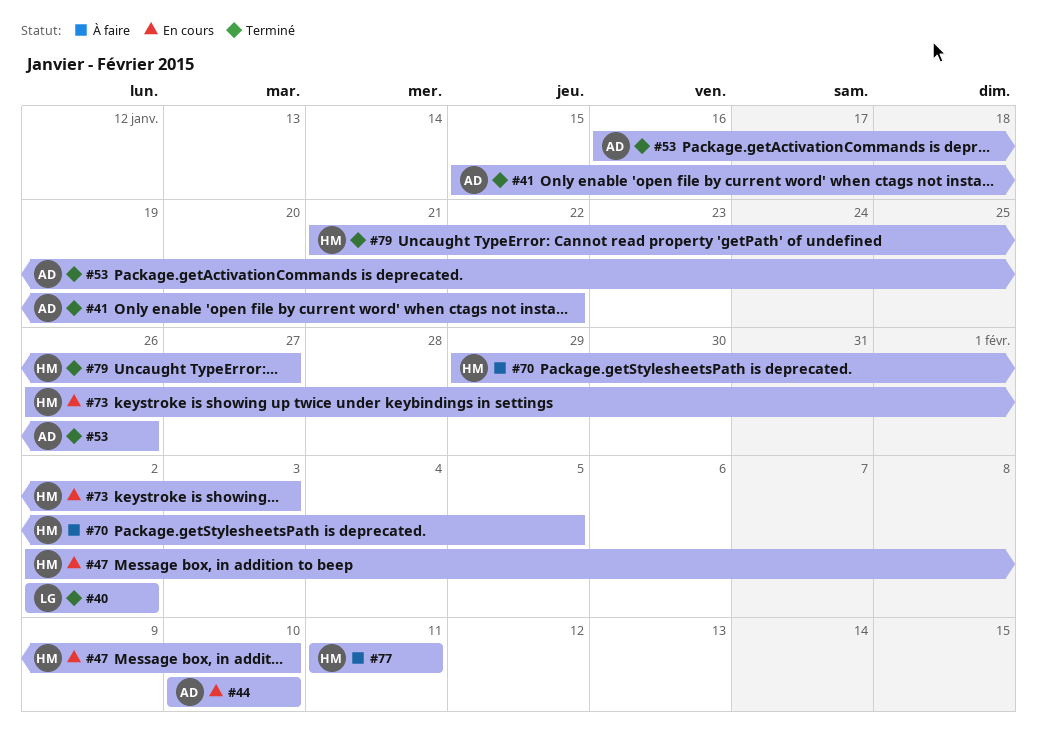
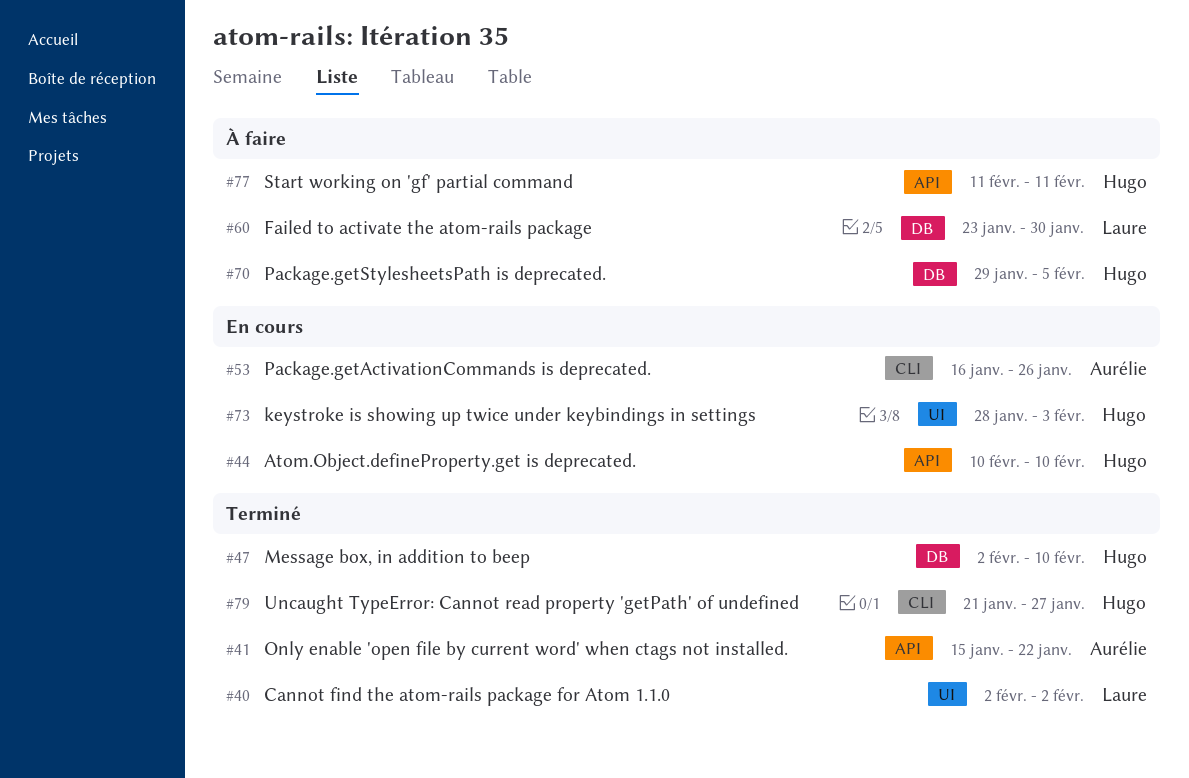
#44, owner: Aurélie -> Hugo
#47, status: En cours -> Terminé
#53, status: Terminé -> En cours
#60: none -> present
#73, start: Jan 26 -> Jan 28

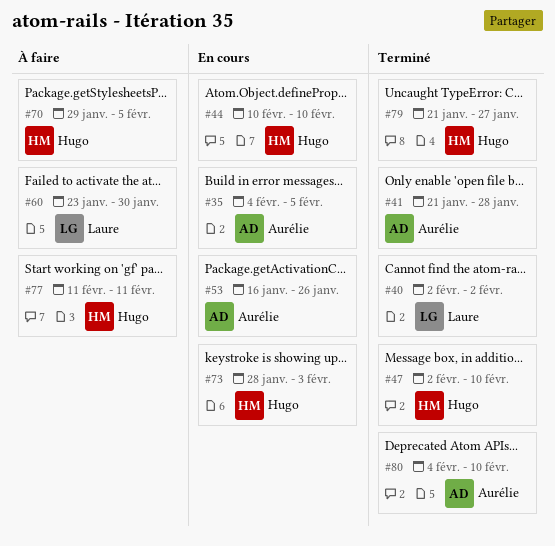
#35: none -> present
#41, start: Jan 15 -> Jan 21
#41, due: Jan 22 -> Jan 28
#80: none -> present

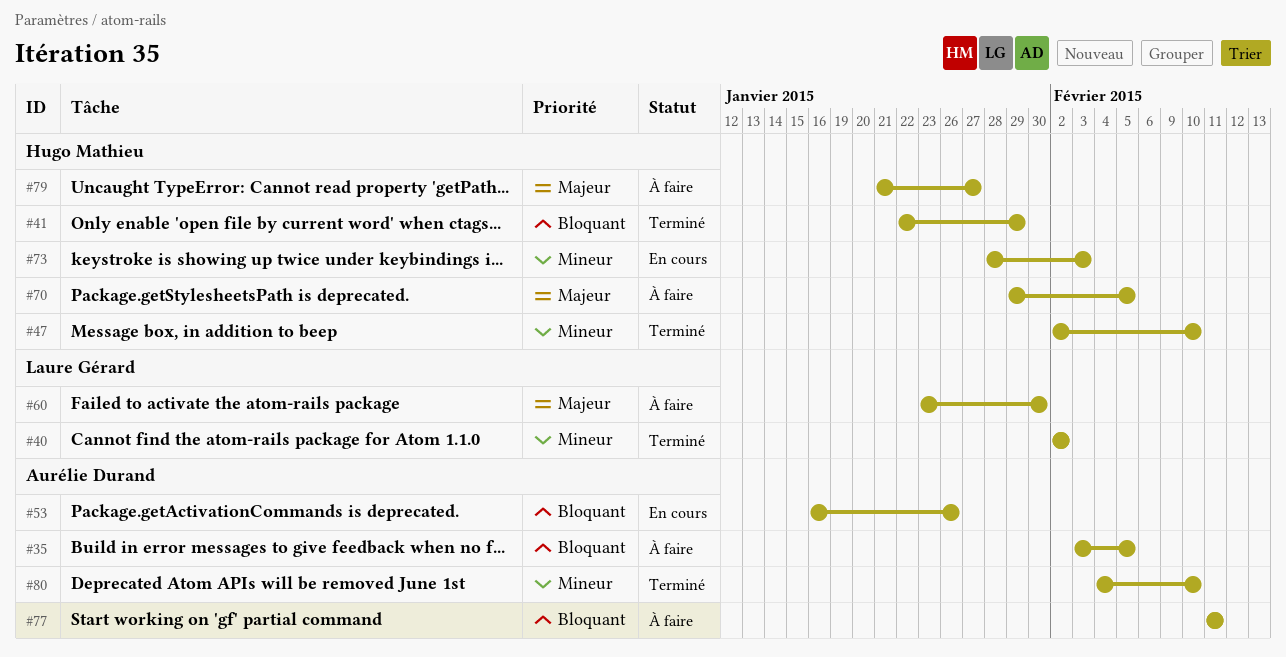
#35, status: En cours -> À faire
#35, start: Feb 4 -> Feb 3
#41, owner: Aurélie Durand -> Hugo Mathieu
#41, start: Jan 21 -> Jan 22
#41, due: Jan 28 -> Jan 29
#44: present -> none
#77, owner: Hugo Mathieu -> Aurélie Durand
#79, status: Terminé -> À faire

